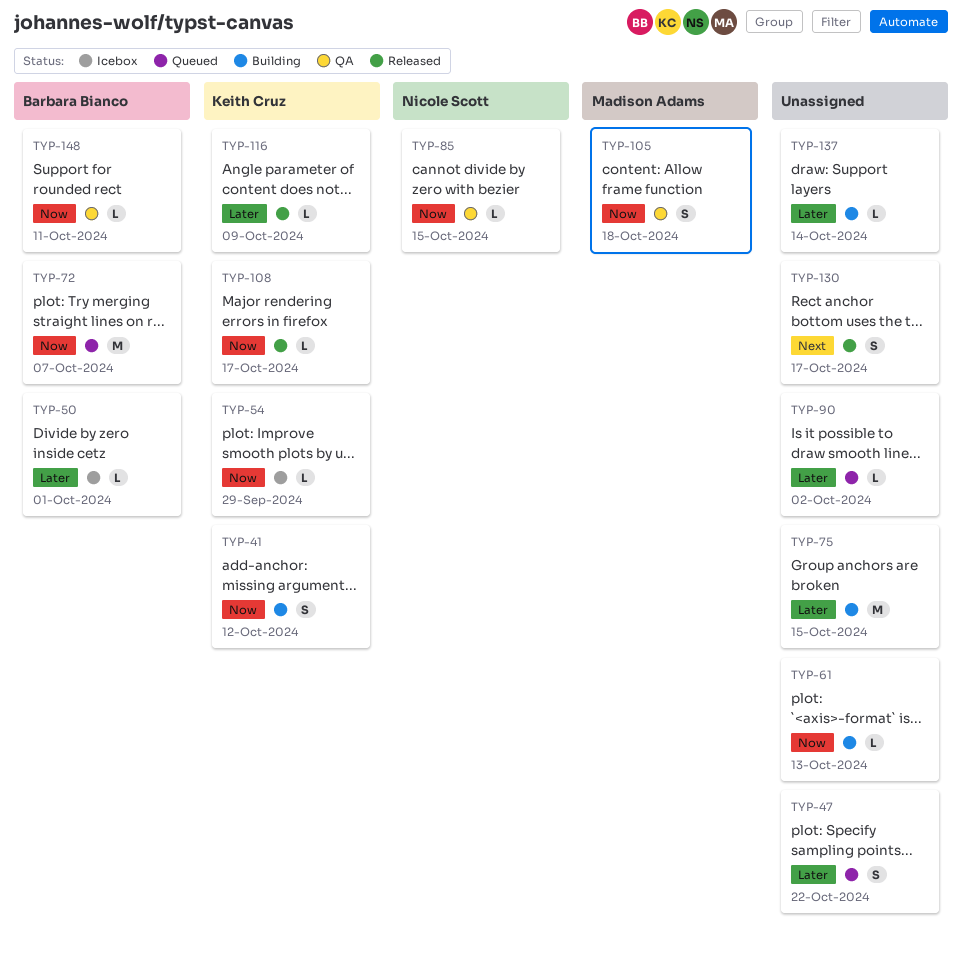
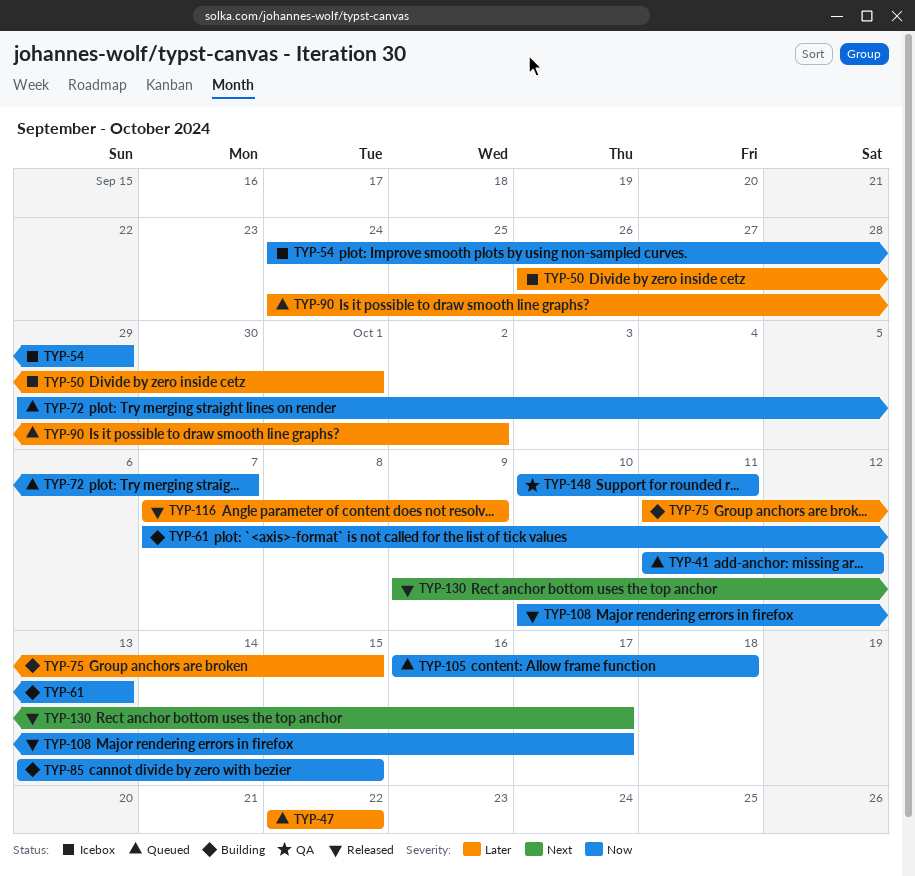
TYP-41, status: Building -> Queued
TYP-85, status: QA -> Building
TYP-105, status: QA -> Queued
TYP-137: present -> none

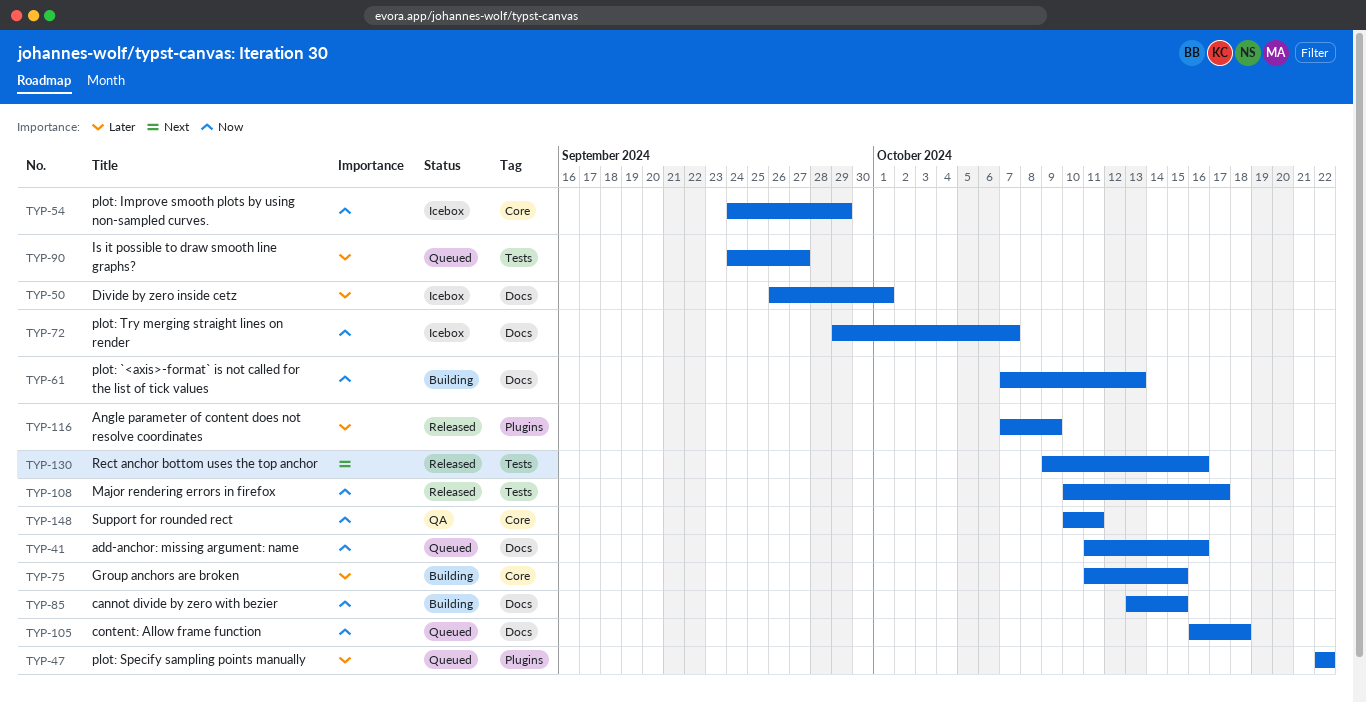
TYP-41, due: Oct 12 -> Oct 16
TYP-72, status: Queued -> Icebox
TYP-90, due: Oct 2 -> Sep 27
TYP-130, due: Oct 17 -> Oct 16

